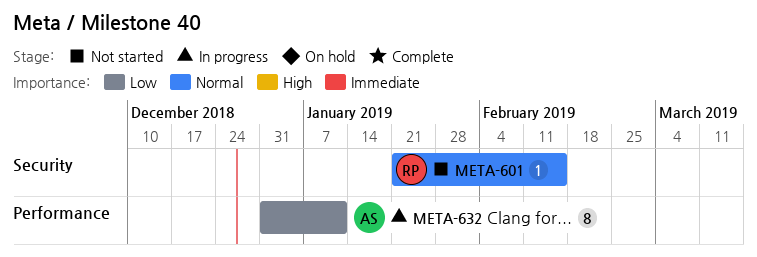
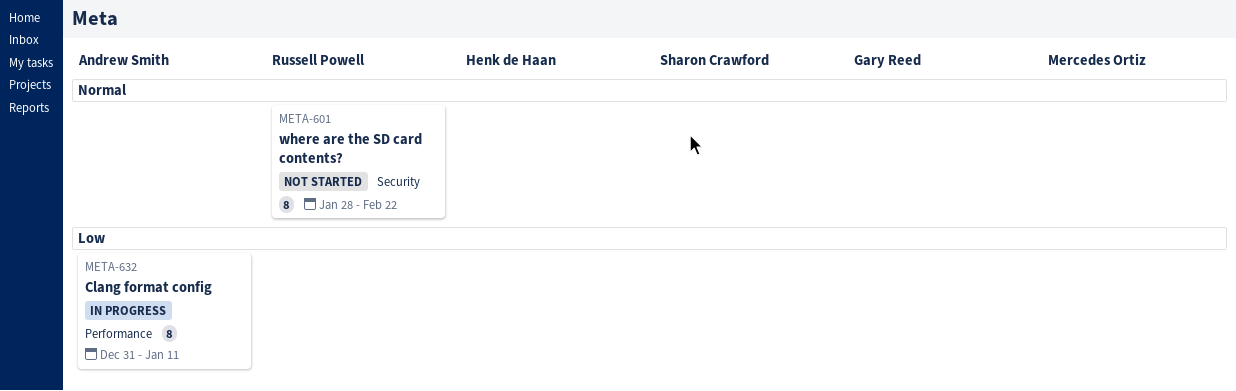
META-601, estimate: 1 -> 8
META-601, start: Jan 21 -> Jan 28
META-601, due: Feb 15 -> Feb 22

